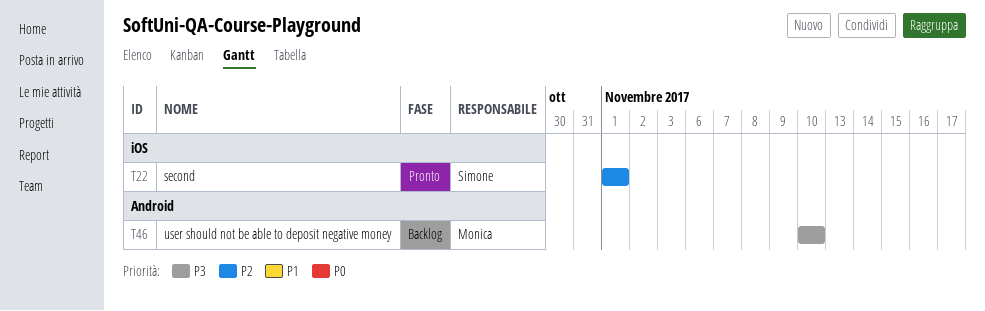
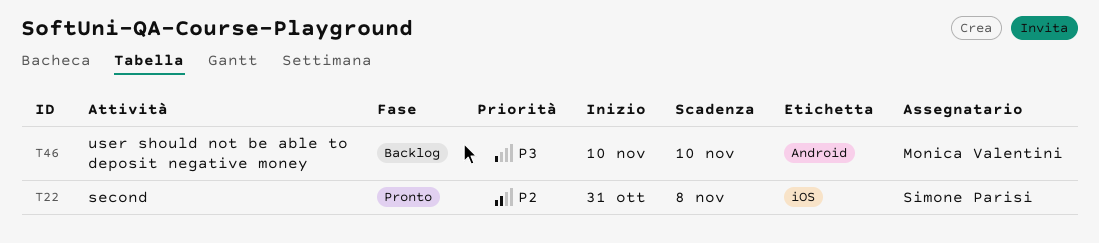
T22, start: Nov 1 -> Oct 31
T22, due: Nov 1 -> Nov 8

